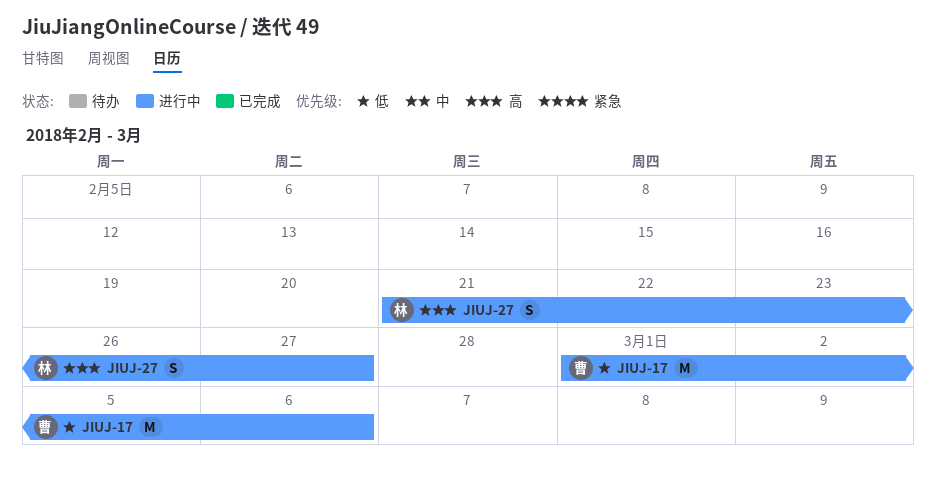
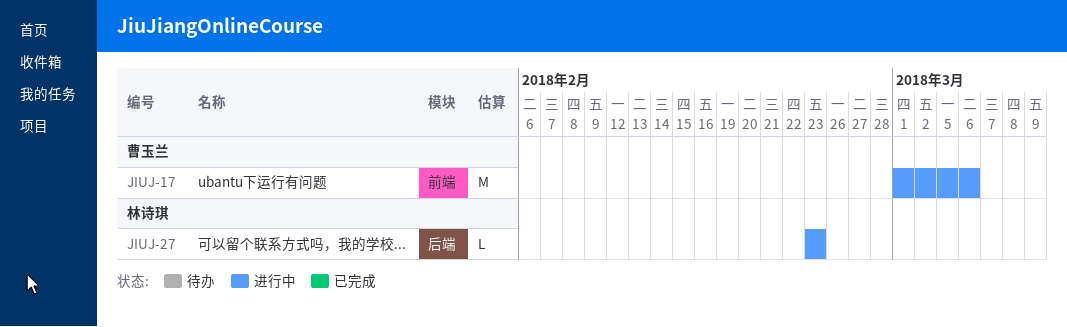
JIUJ-27, estimate: S -> L
JIUJ-27, start: Feb 21 -> Feb 23
JIUJ-27, due: Feb 27 -> Feb 23

